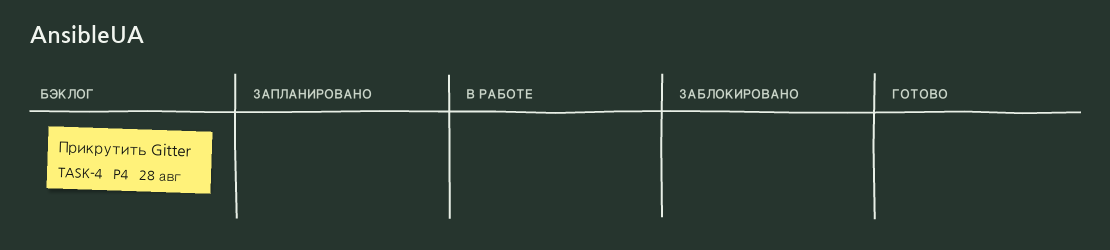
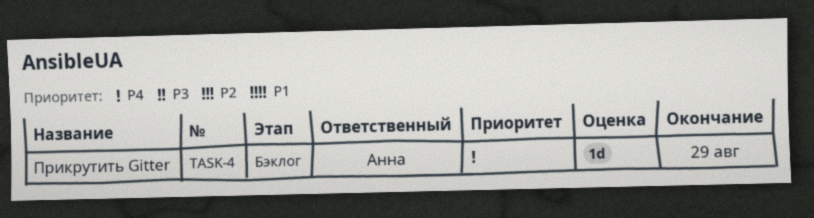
TASK-4, due: Aug 28 -> Aug 29

